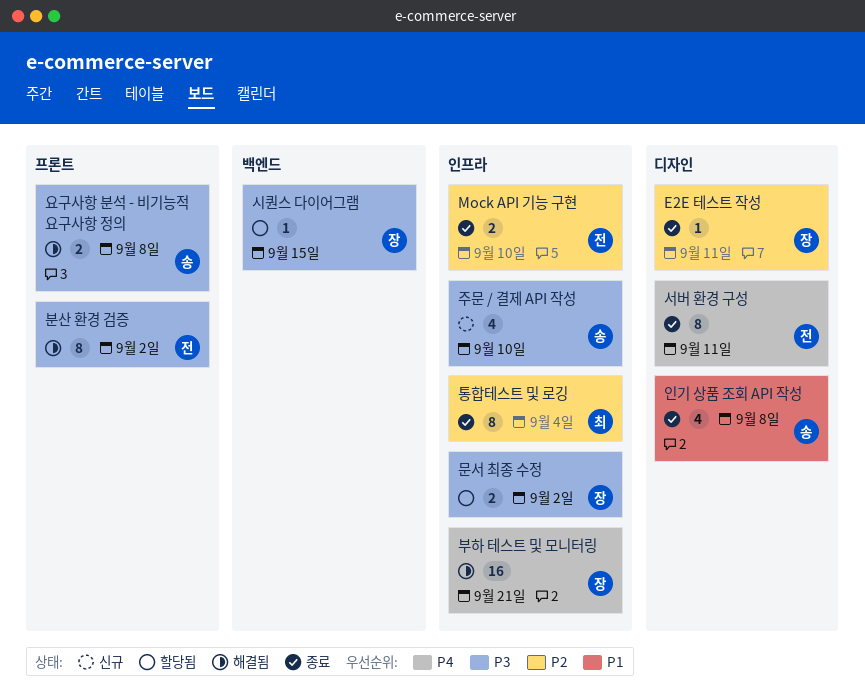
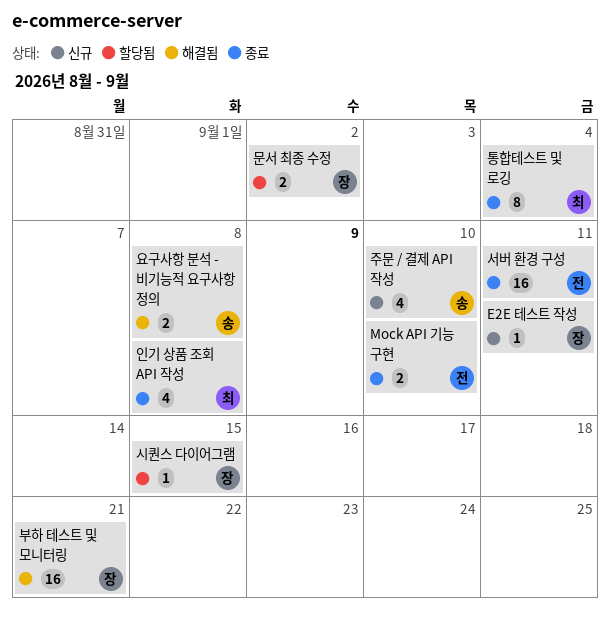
E2E 테스트 작성, status: 종료 -> 신규
분산 환경 검증: present -> none
서버 환경 구성, estimate: 8 -> 16
인기 상품 조회 API 작성, owner: 송 -> 최

